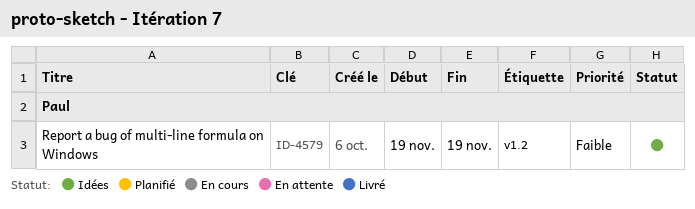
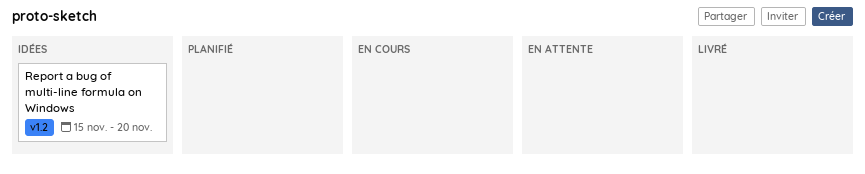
Report a bug of multi-line formula on Windows, start: Nov 19 -> Nov 15
Report a bug of multi-line formula on Windows, due: Nov 19 -> Nov 20

